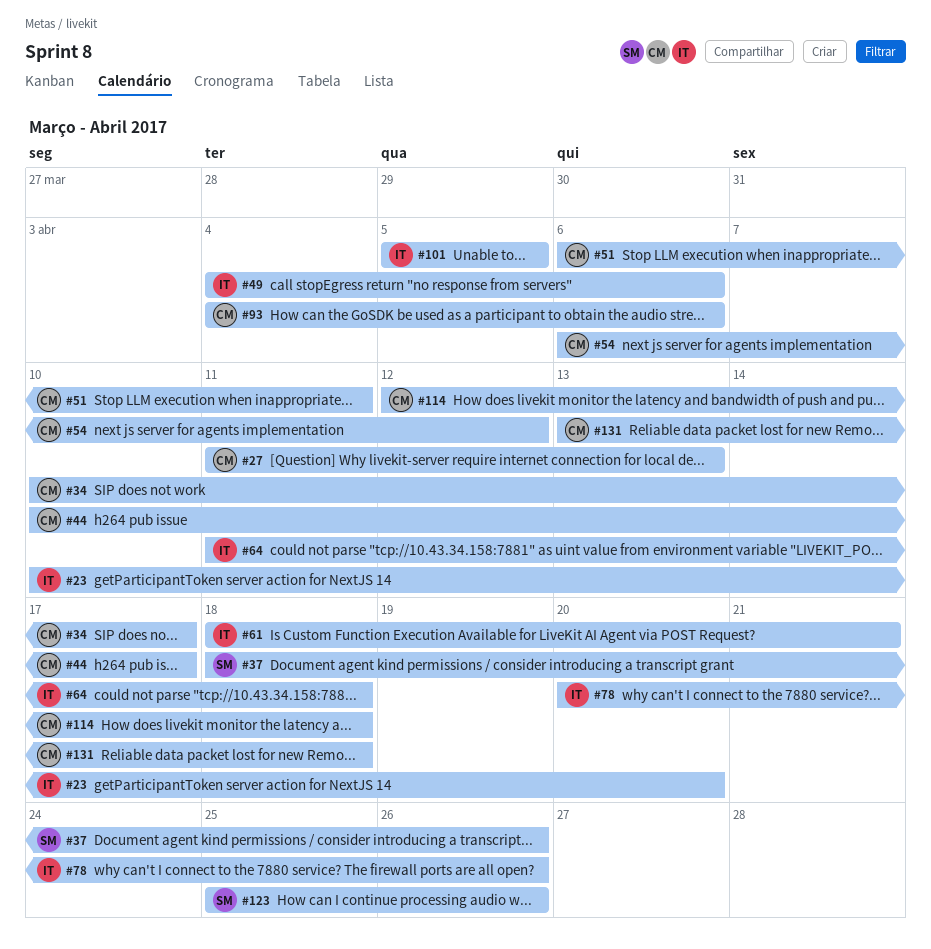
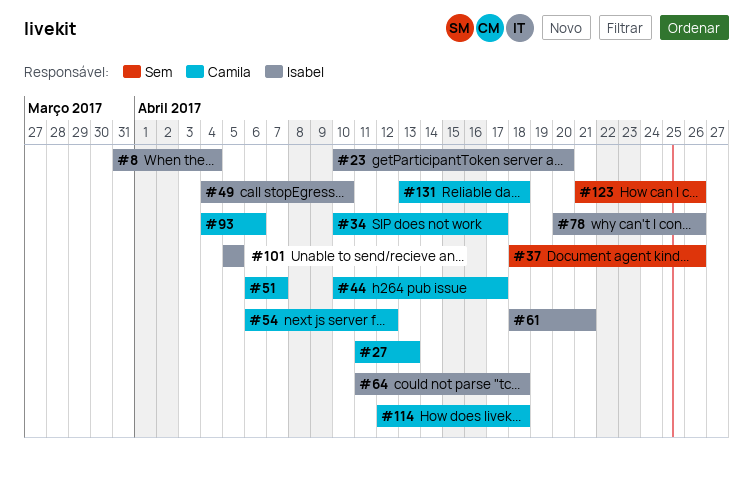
#8: none -> present
#49, due: Apr 6 -> Apr 10
#51, due: Apr 11 -> Apr 7
#123, start: Apr 25 -> Apr 21

